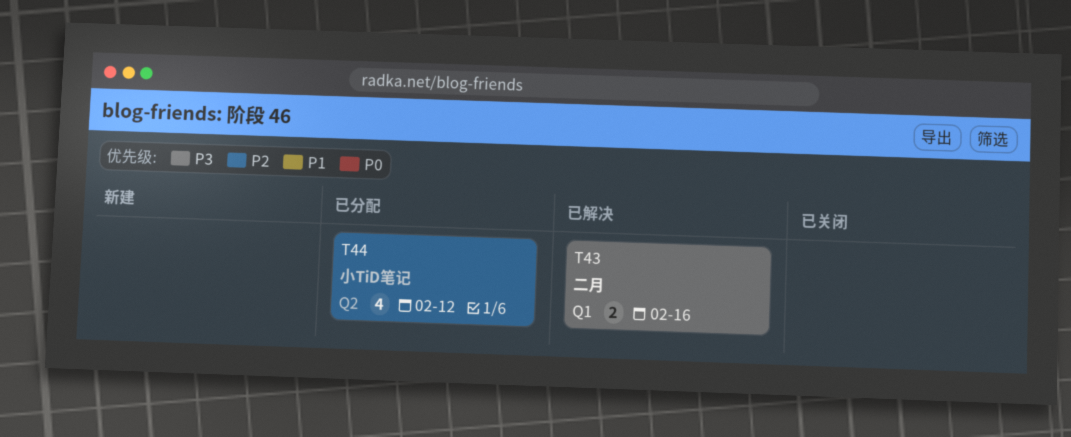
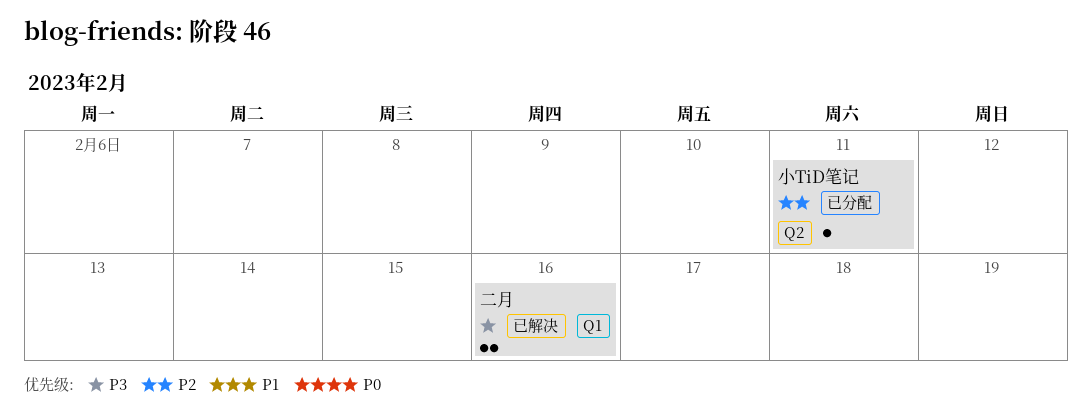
小TiD笔记, estimate: 4 -> 1
小TiD笔记, due: Feb 12 -> Feb 11

